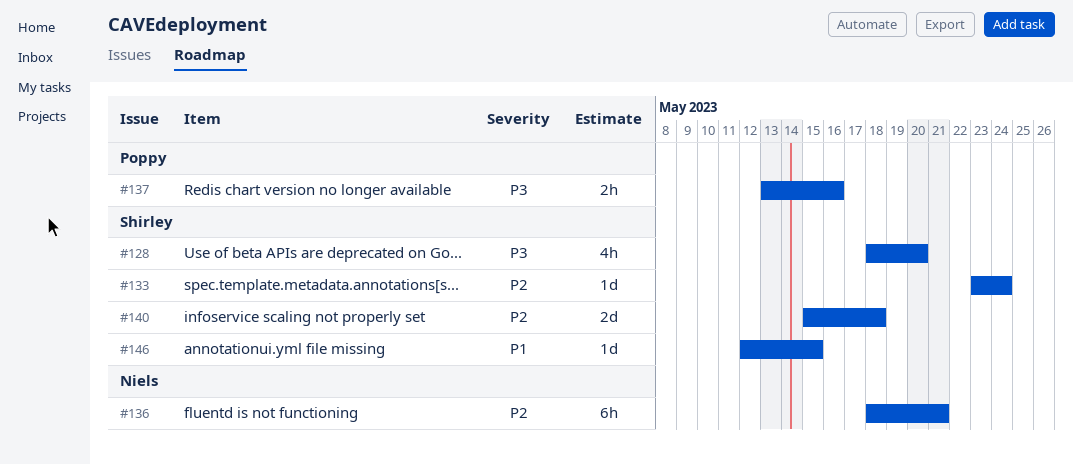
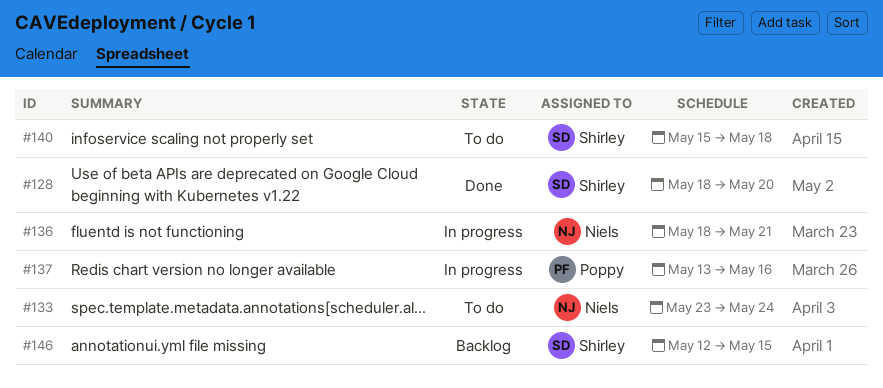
#133, owner: Shirley -> Niels

